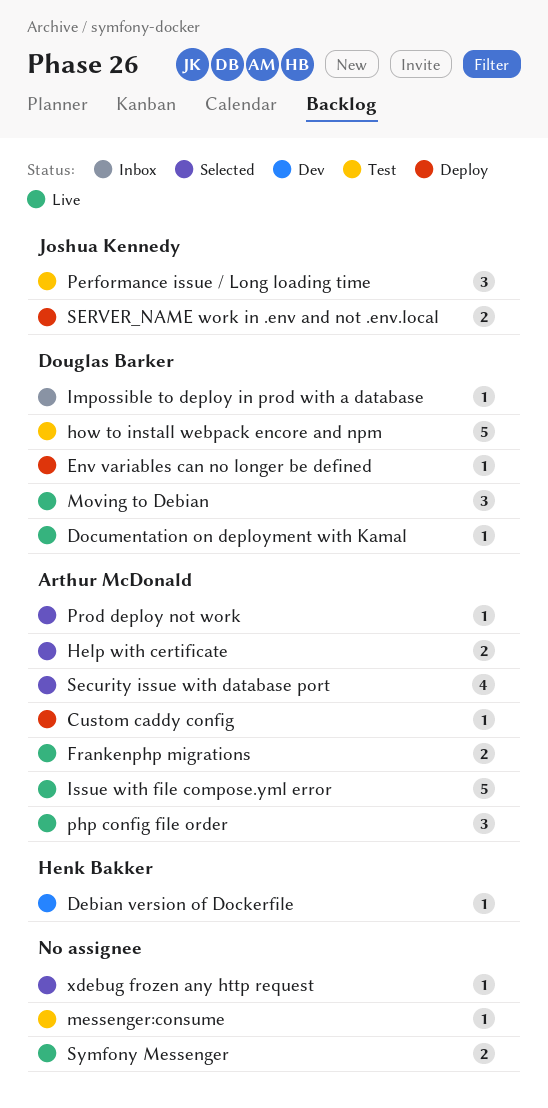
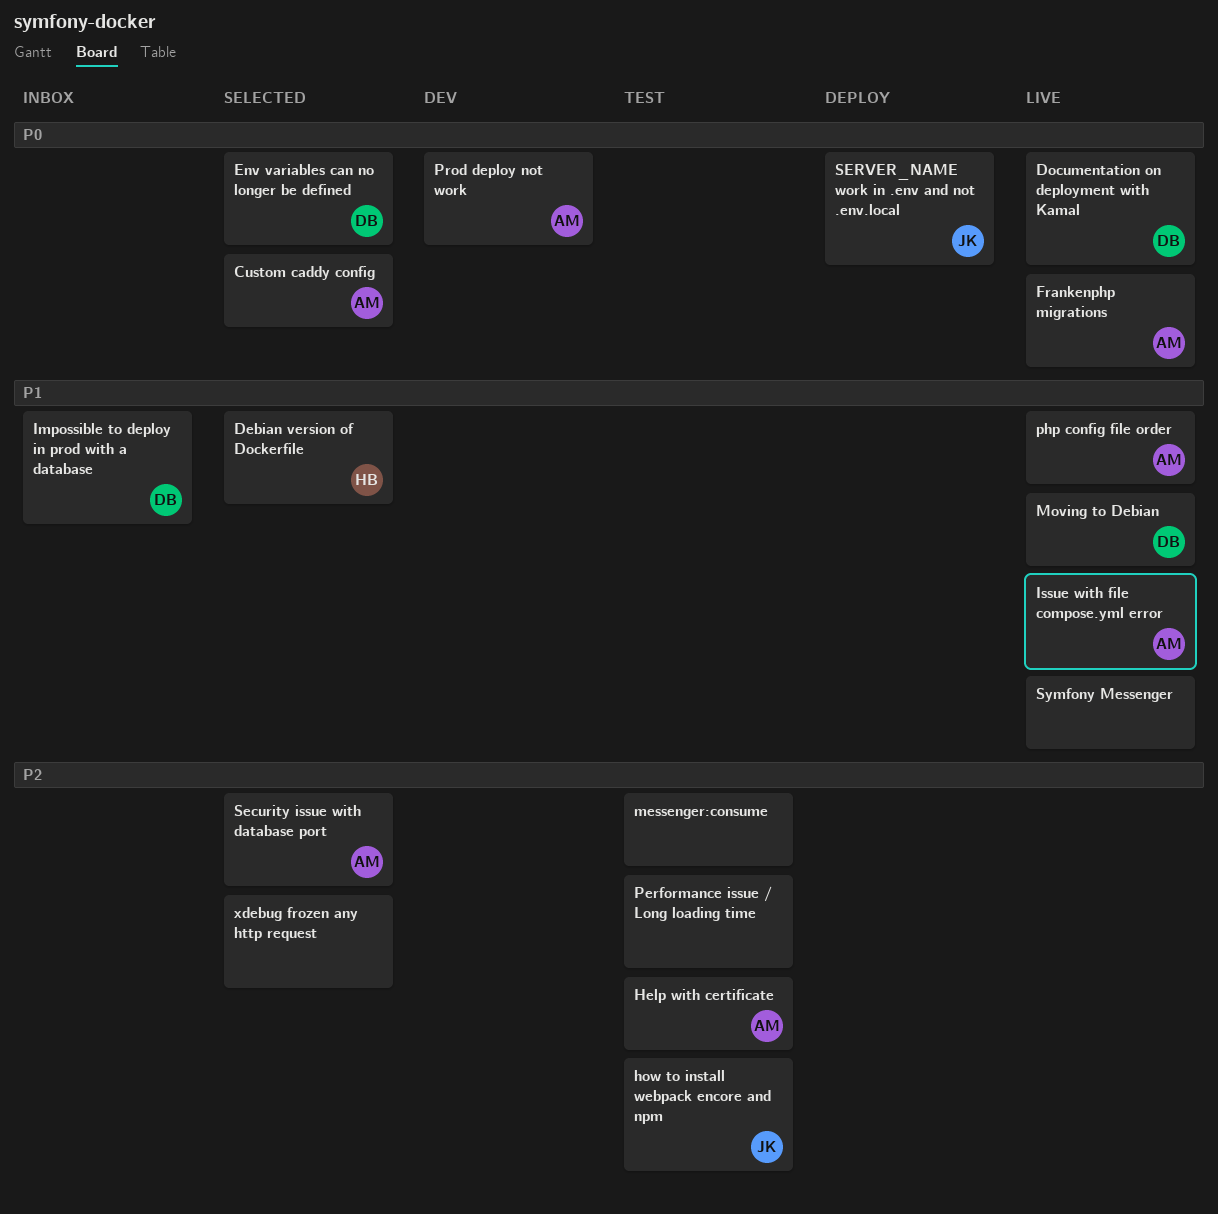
Custom caddy config, status: Deploy -> Selected
Debian version of Dockerfile, status: Dev -> Selected
Env variables can no longer be defined, status: Deploy -> Selected
Help with certificate, status: Selected -> Test
how to install webpack encore and npm, owner: Douglas Barker -> Joshua Kennedy
Performance issue / Long loading time, owner: Joshua Kennedy -> none
Prod deploy not work, status: Selected -> Dev

